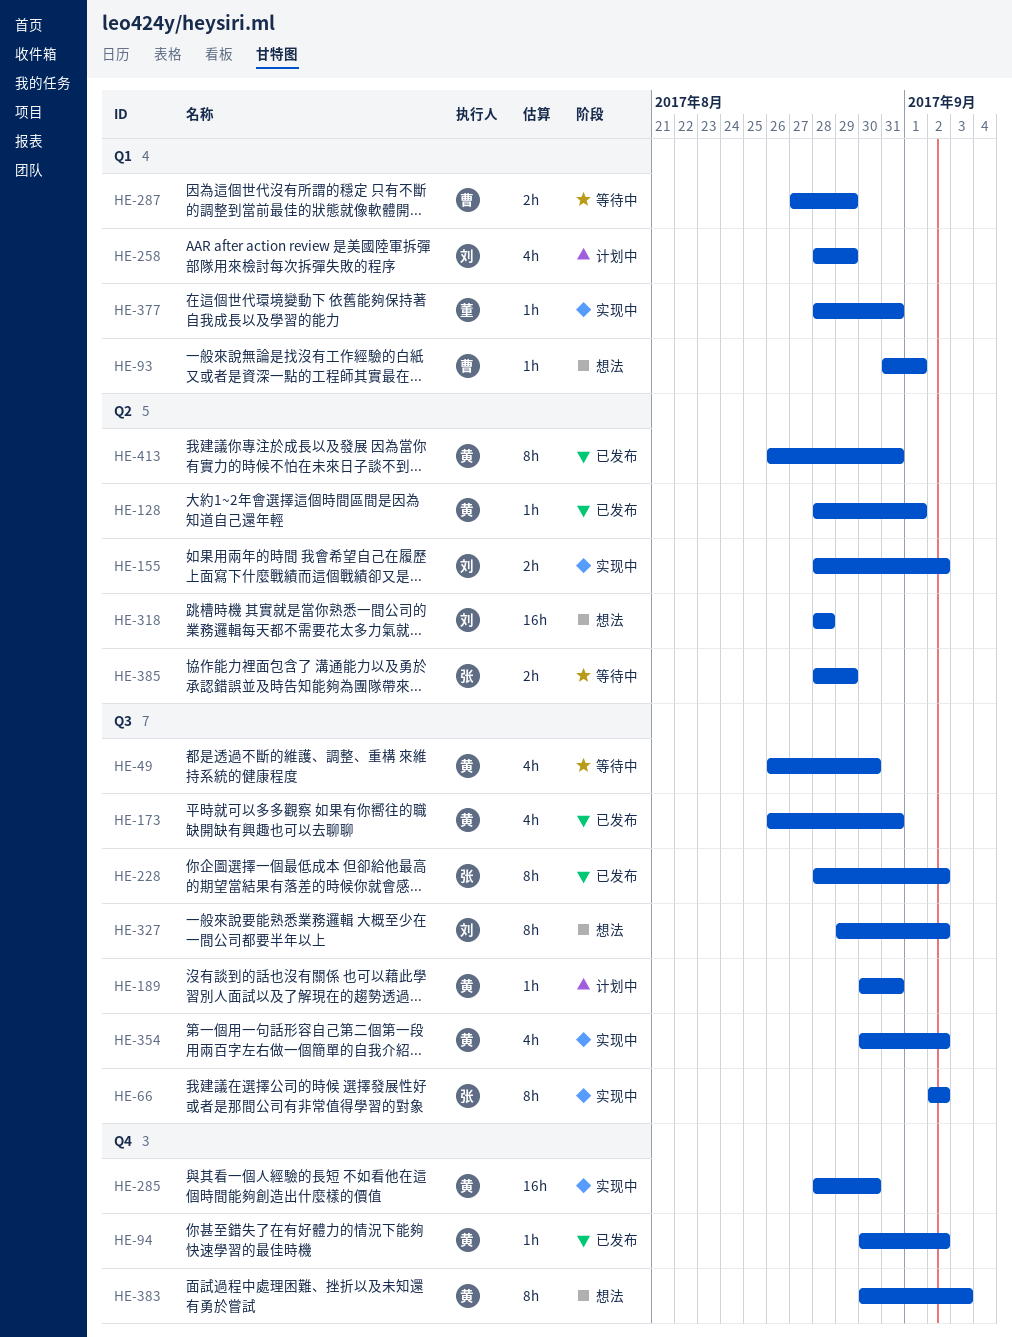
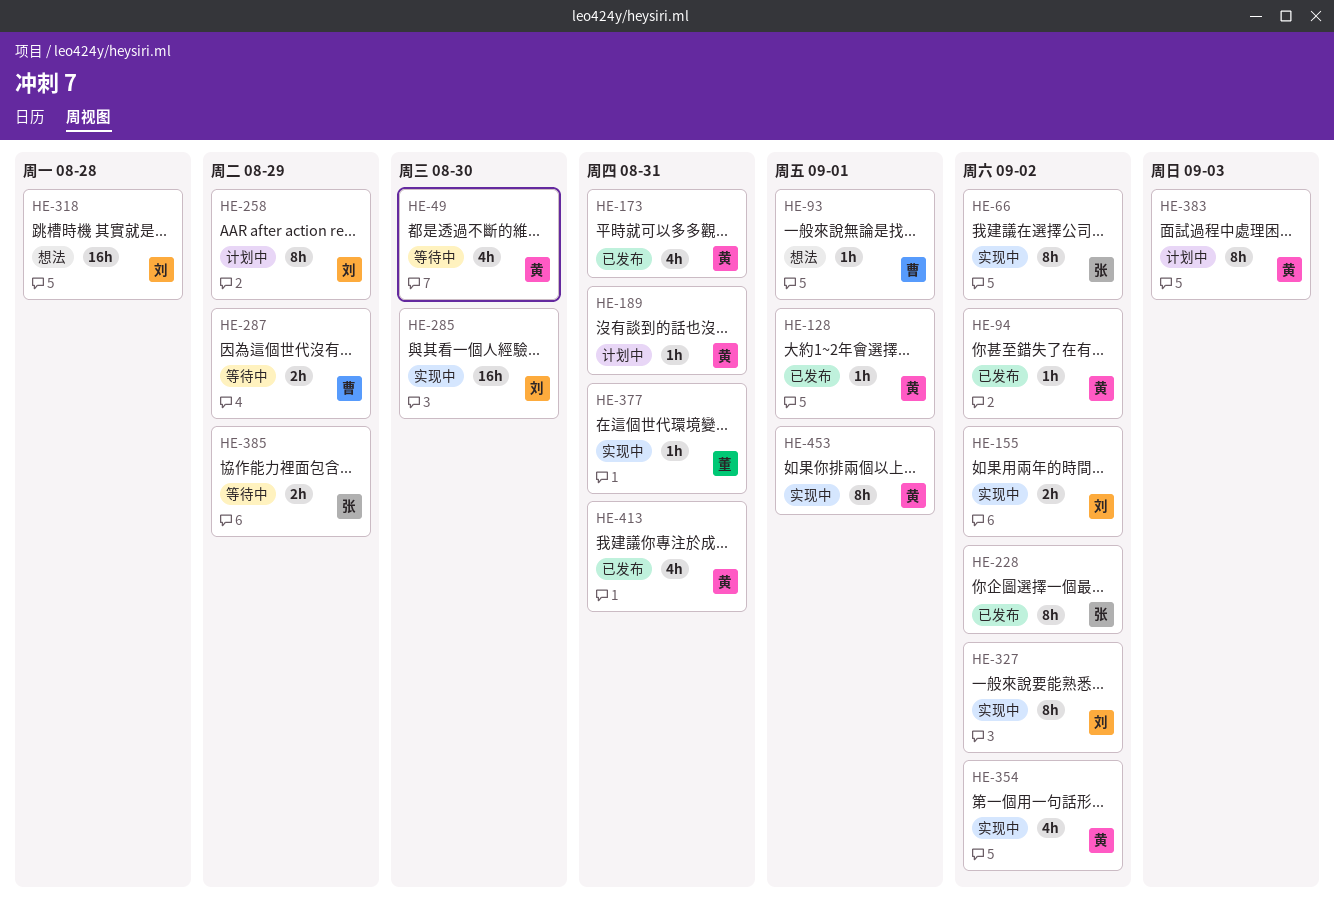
HE-258, estimate: 4h -> 8h
HE-285, owner: 黄 -> 刘
HE-327, status: 想法 -> 实现中
HE-383, status: 想法 -> 计划中
HE-413, estimate: 8h -> 4h
HE-453: none -> present

